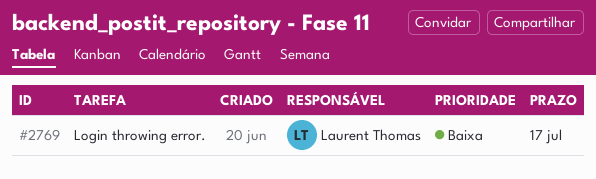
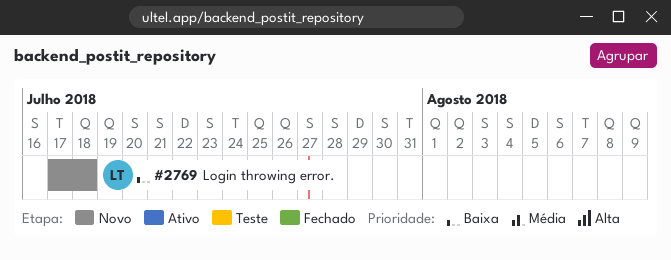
#2769, due: Jul 17 -> Jul 18

